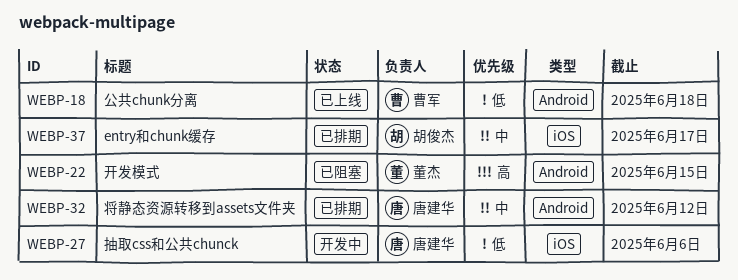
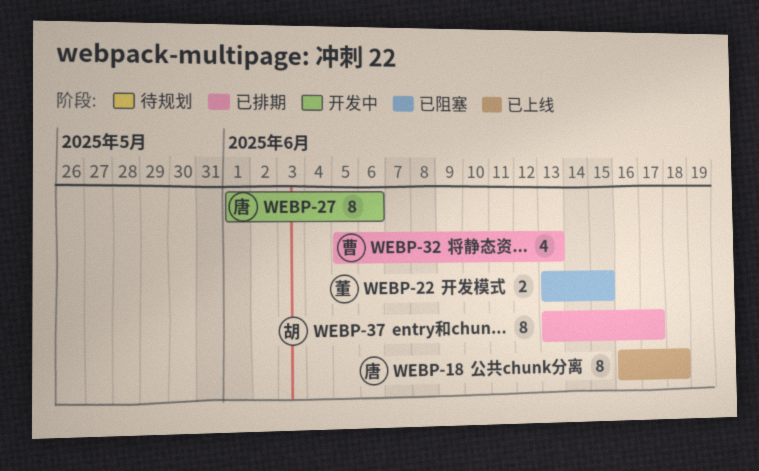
WEBP-18, owner: 曹军 -> 唐建华
WEBP-32, owner: 唐建华 -> 曹军
WEBP-32, due: Jun 12 -> Jun 13

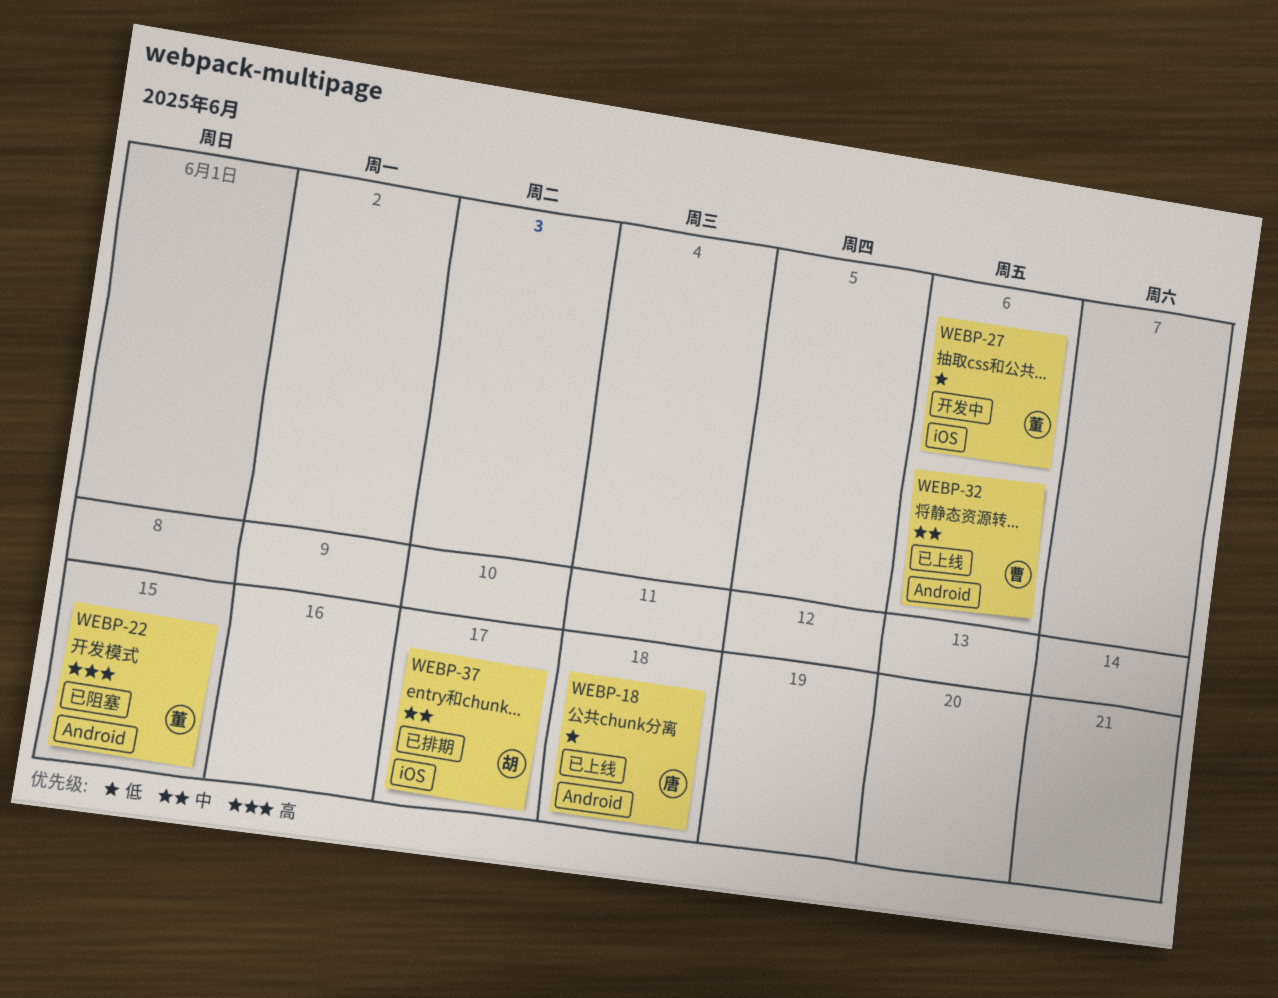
WEBP-27, owner: 唐 -> 董
WEBP-32, status: 已排期 -> 已上线
WEBP-32, due: Jun 13 -> Jun 6

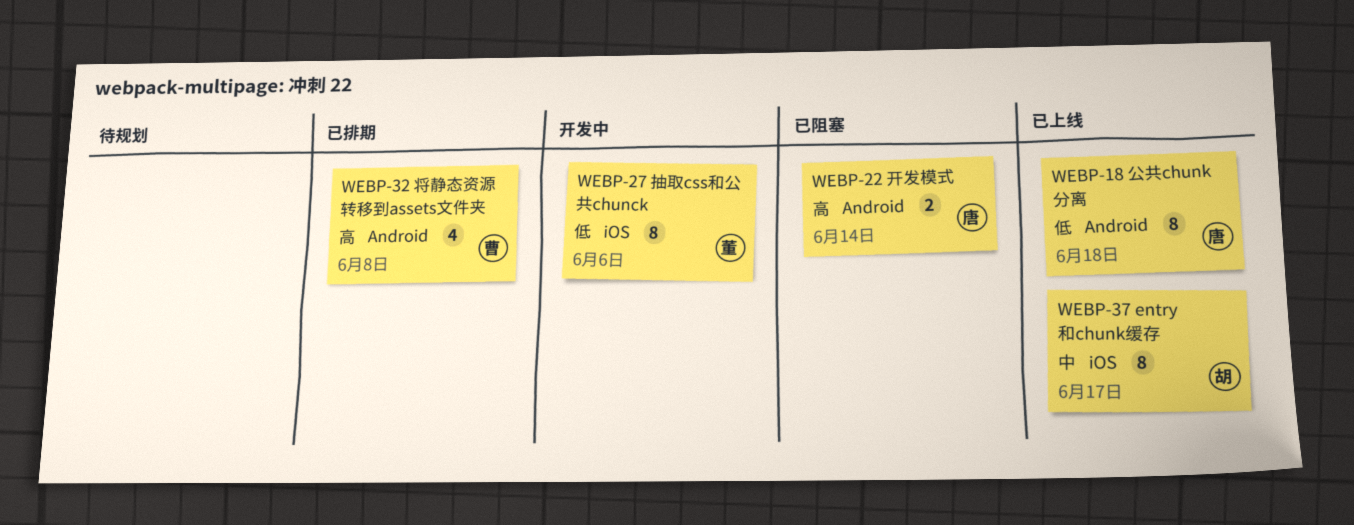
WEBP-22, owner: 董 -> 唐
WEBP-22, due: Jun 15 -> Jun 14
WEBP-32, status: 已上线 -> 已排期
WEBP-32, priority: 中 -> 高
WEBP-32, due: Jun 6 -> Jun 8
WEBP-37, status: 已排期 -> 已上线

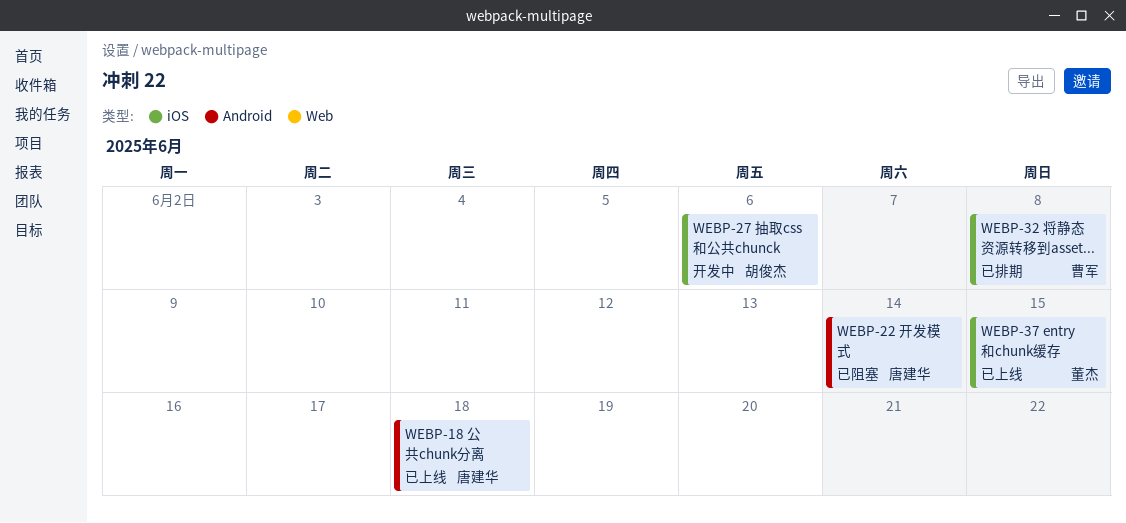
WEBP-27, owner: 董杰 -> 胡俊杰
WEBP-32, label: Android -> iOS
WEBP-37, owner: 胡俊杰 -> 董杰
WEBP-37, due: Jun 17 -> Jun 15

